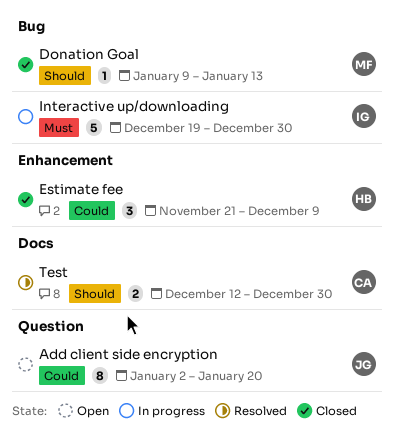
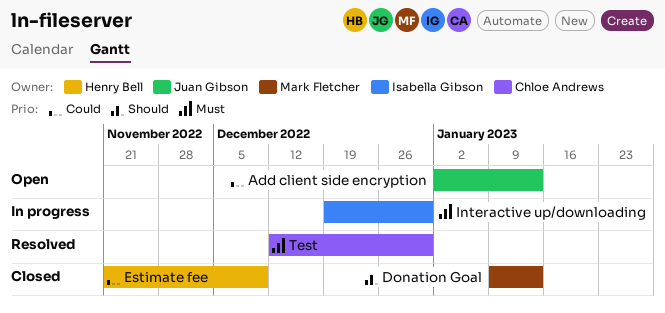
Add client side encryption, due: Jan 20 -> Jan 13
Test, priority: Should -> Must

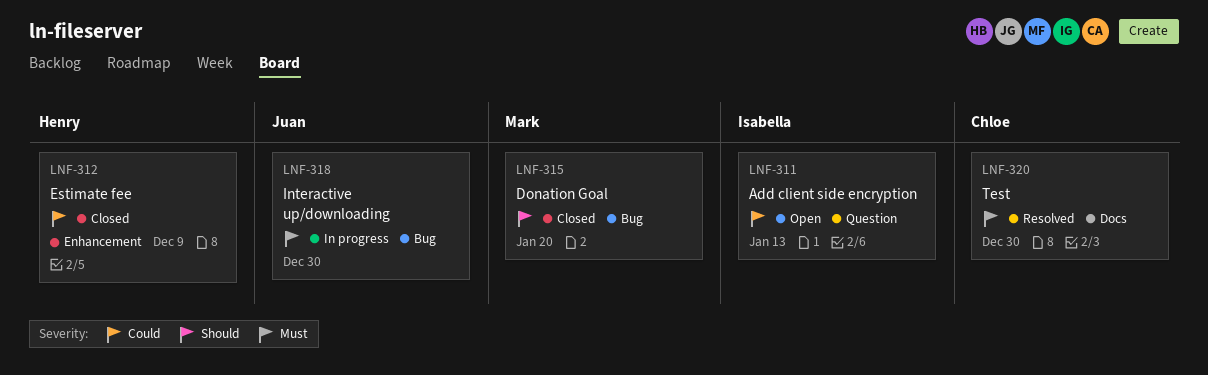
Add client side encryption, owner: Juan Gibson -> Isabella Gibson
Donation Goal, due: Jan 13 -> Jan 20
Interactive up/downloading, owner: Isabella Gibson -> Juan Gibson

